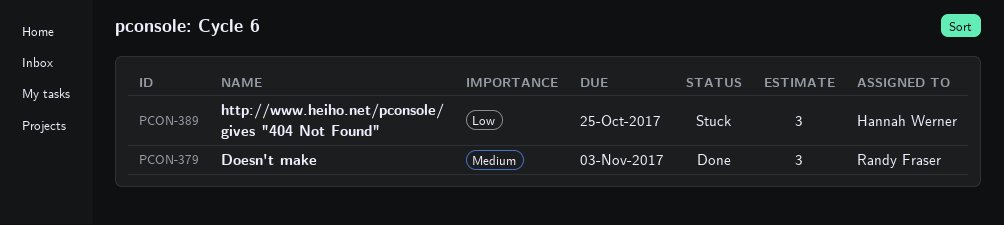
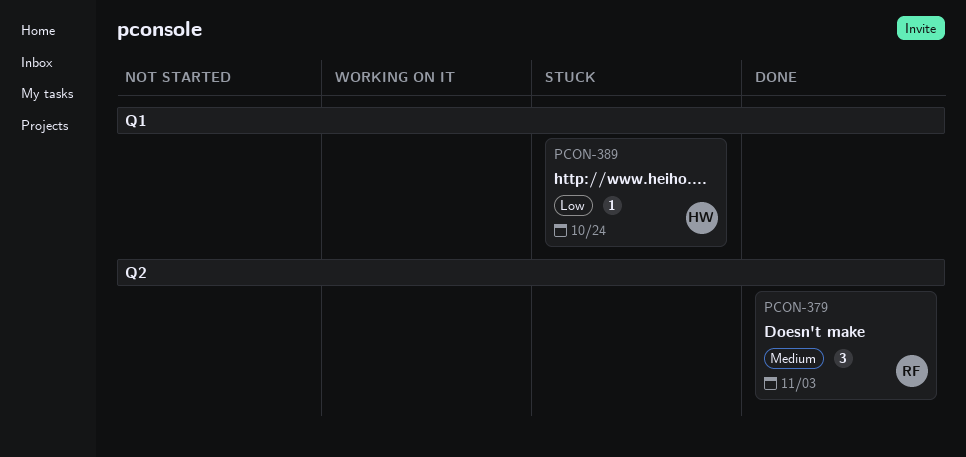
PCON-389, estimate: 3 -> 1
PCON-389, due: Oct 25 -> Oct 24

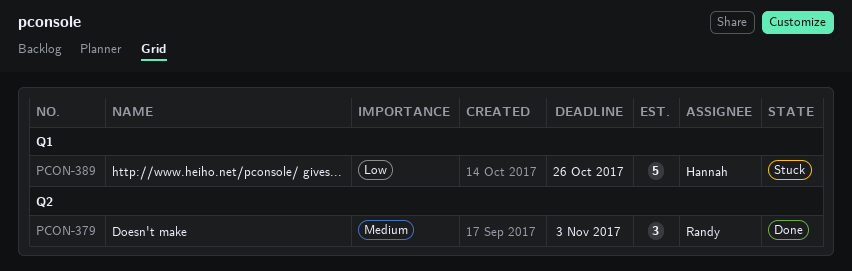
PCON-389, estimate: 1 -> 5
PCON-389, due: Oct 24 -> Oct 26

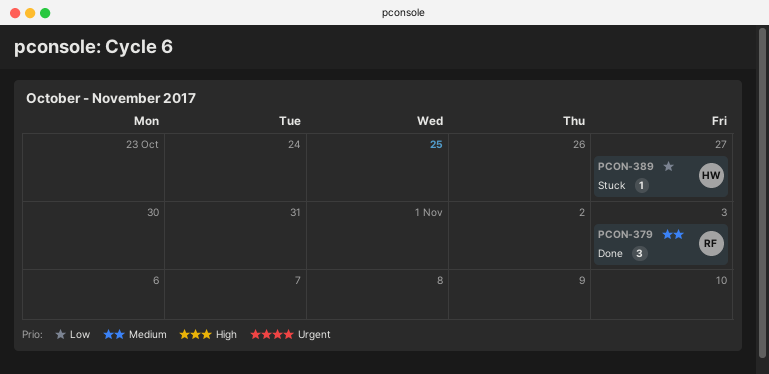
PCON-389, estimate: 5 -> 1
PCON-389, due: Oct 26 -> Oct 27

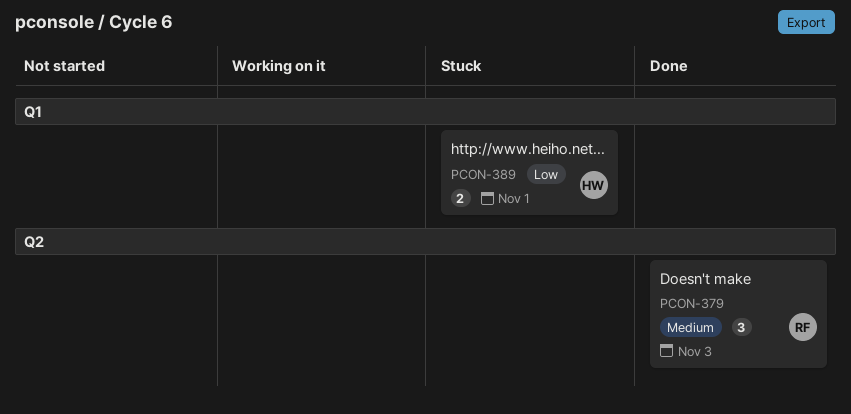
PCON-389, estimate: 1 -> 2
PCON-389, due: Oct 27 -> Nov 1

